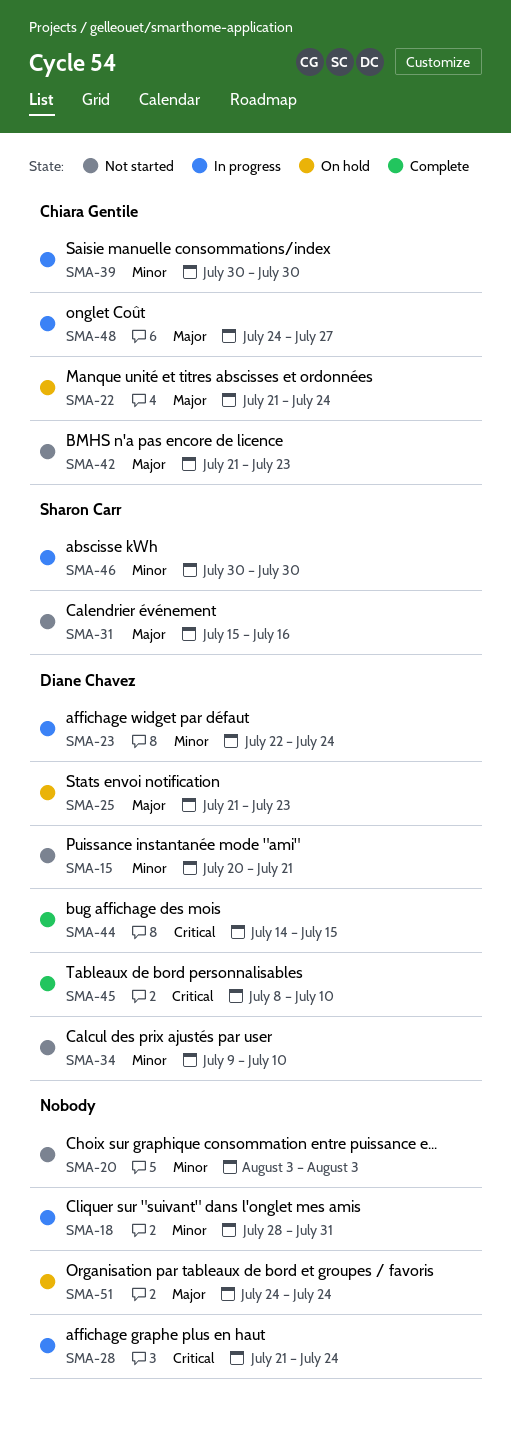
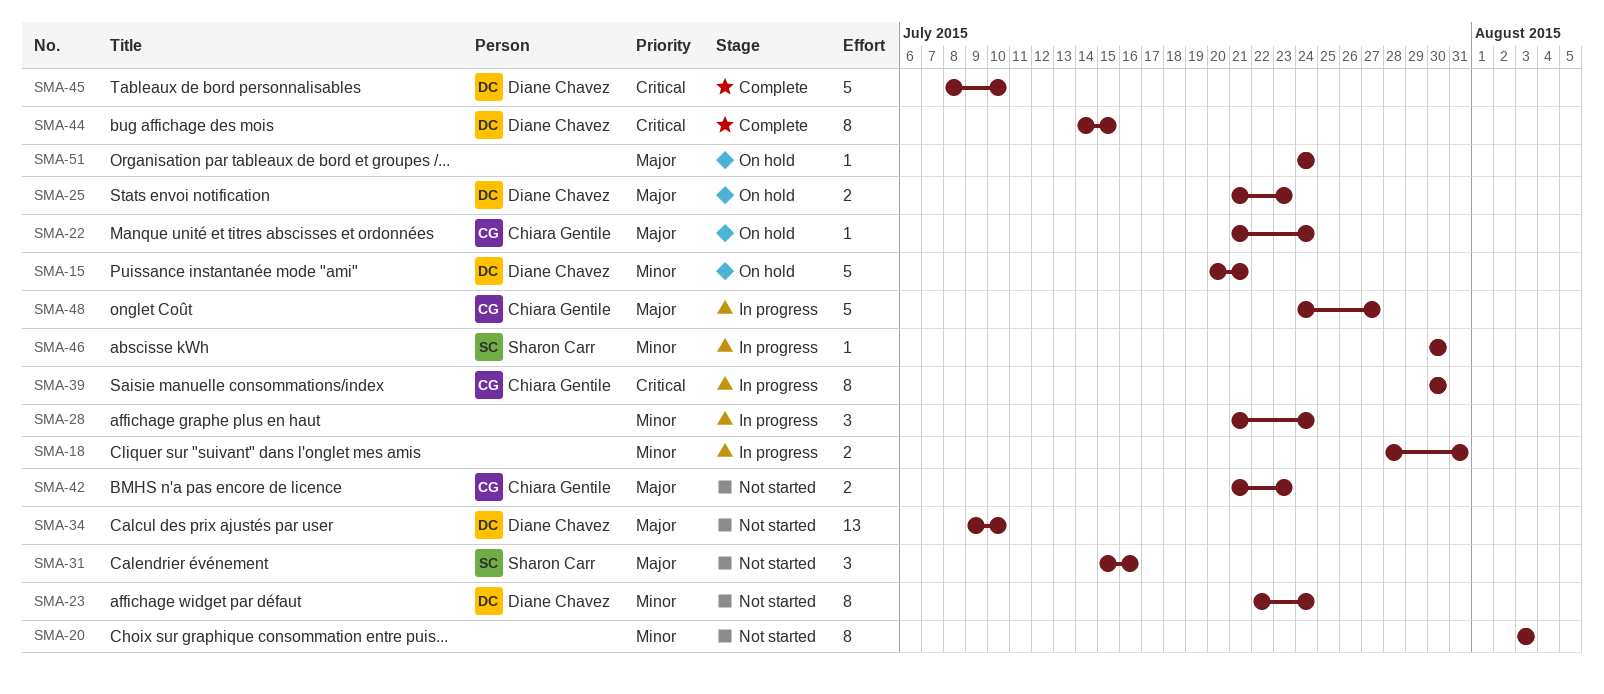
SMA-15, status: Not started -> On hold
SMA-23, status: In progress -> Not started
SMA-28, priority: Critical -> Minor
SMA-34, priority: Minor -> Major
SMA-39, priority: Minor -> Critical

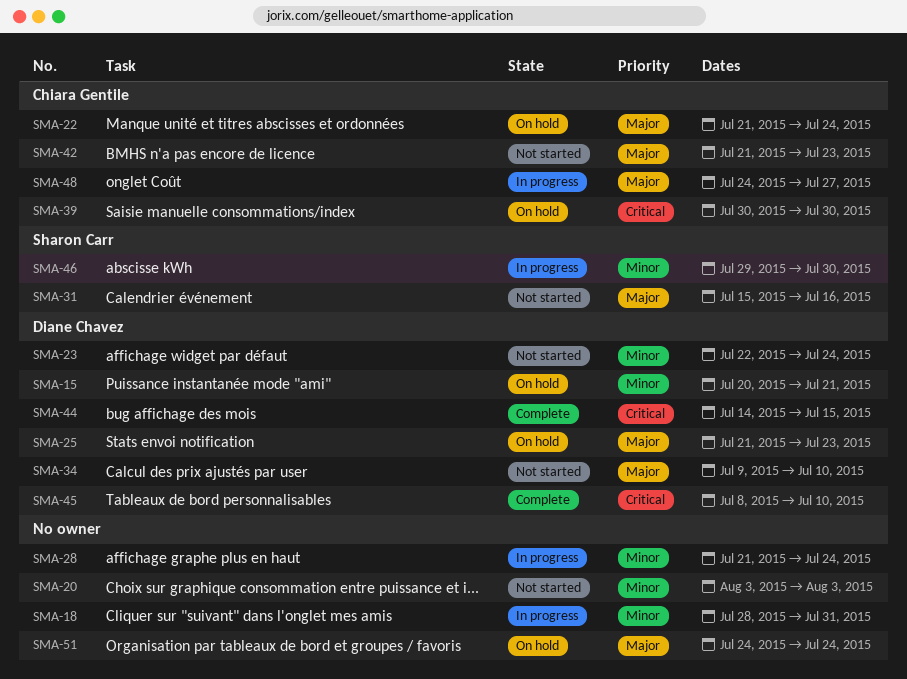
SMA-39, status: In progress -> On hold
SMA-46, start: Jul 30 -> Jul 29

